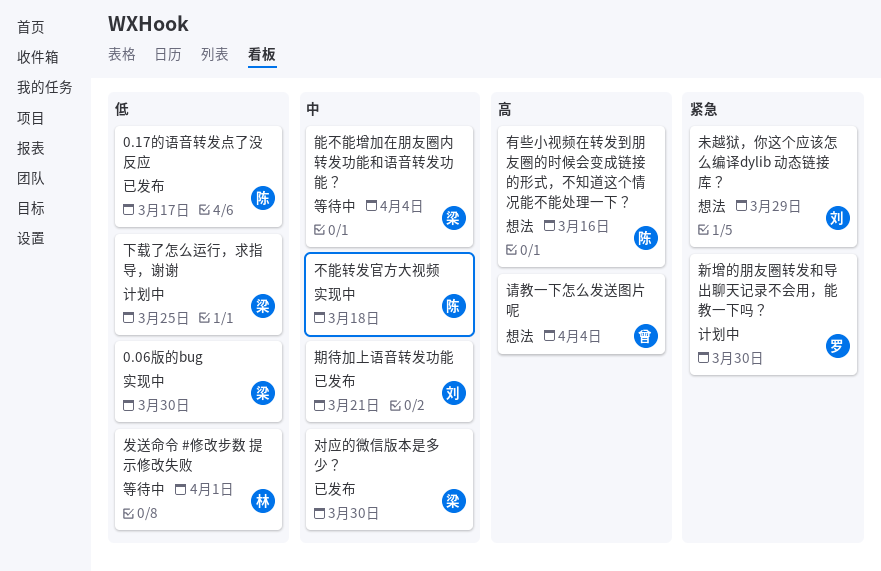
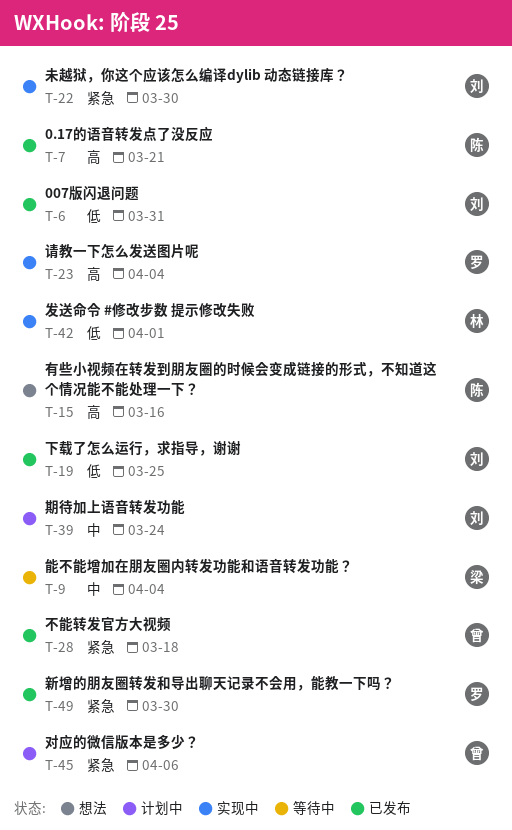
0.06版的bug: present -> none
0.17的语音转发点了没反应, priority: 低 -> 高
0.17的语音转发点了没反应, due: Mar 17 -> Mar 21
007版闪退问题: none -> present
下载了怎么运行，求指导，谢谢, status: 计划中 -> 已发布
下载了怎么运行，求指导，谢谢, owner: 梁 -> 刘
不能转发官方大视频, status: 实现中 -> 已发布
不能转发官方大视频, owner: 陈 -> 曾
不能转发官方大视频, priority: 中 -> 紧急
发送命令 #修改步数 提示修改失败, status: 等待中 -> 实现中
对应的微信版本是多少？, status: 已发布 -> 计划中
对应的微信版本是多少？, owner: 梁 -> 曾
对应的微信版本是多少？, priority: 中 -> 紧急
对应的微信版本是多少？, due: Mar 30 -> Apr 6
新增的朋友圈转发和导出聊天记录不会用，能教一下吗？, status: 计划中 -> 已发布
期待加上语音转发功能, status: 已发布 -> 计划中
期待加上语音转发功能, due: Mar 21 -> Mar 24
未越狱，你这个应该怎么编译dylib 动态链接库？, status: 想法 -> 实现中
未越狱，你这个应该怎么编译dylib 动态链接库？, due: Mar 29 -> Mar 30
请教一下怎么发送图片呢, status: 想法 -> 实现中
请教一下怎么发送图片呢, owner: 曾 -> 罗

